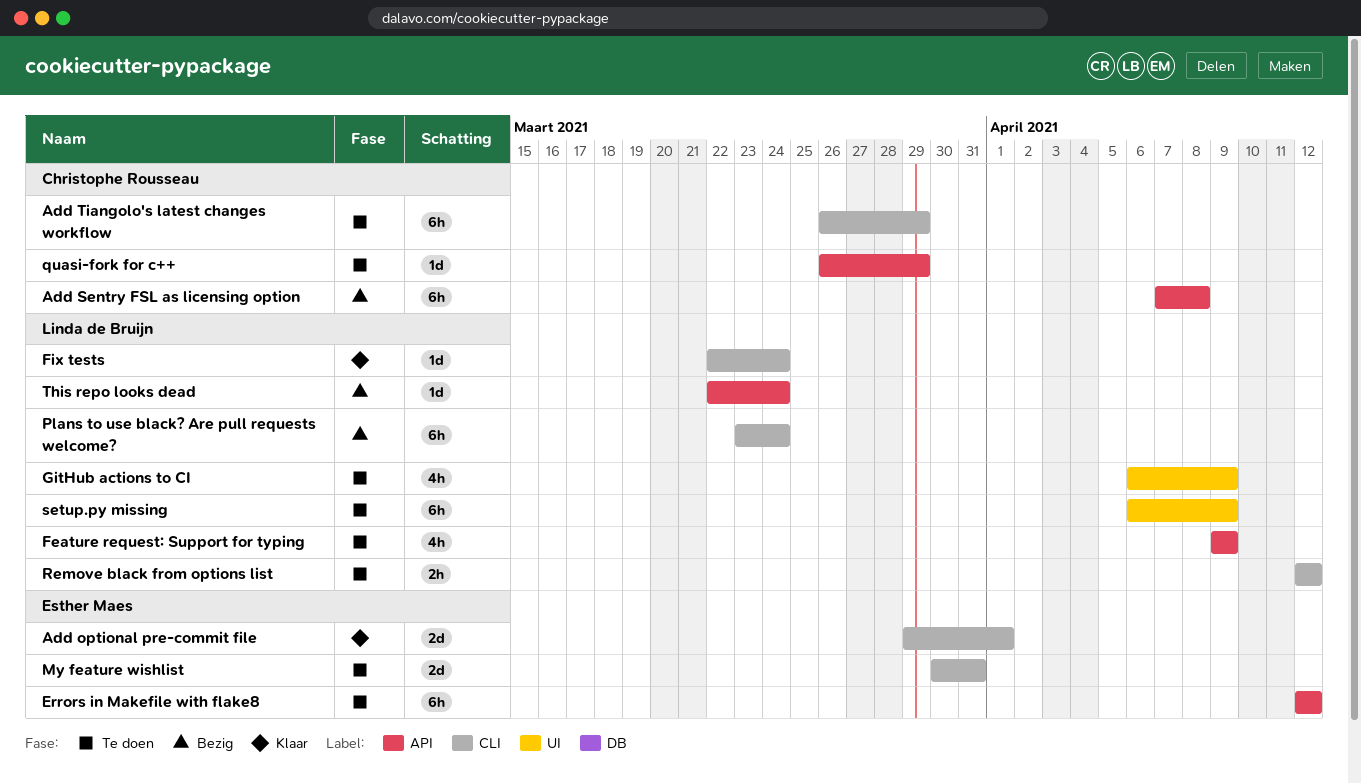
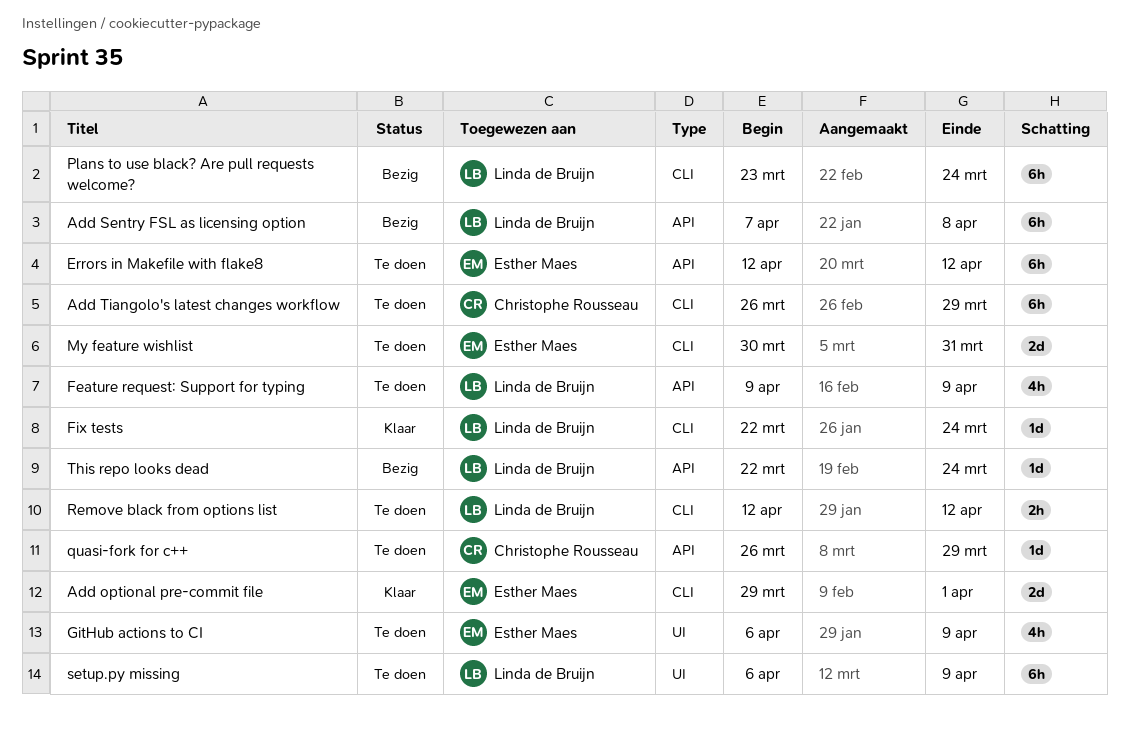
Add Sentry FSL as licensing option, owner: Christophe Rousseau -> Linda de Bruijn
GitHub actions to CI, owner: Linda de Bruijn -> Esther Maes

